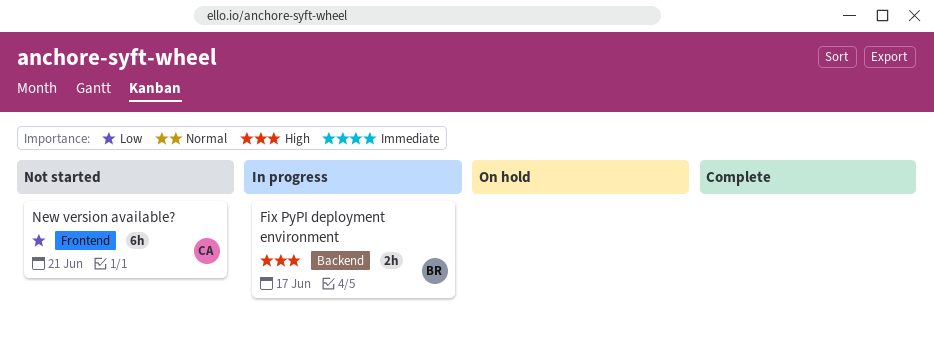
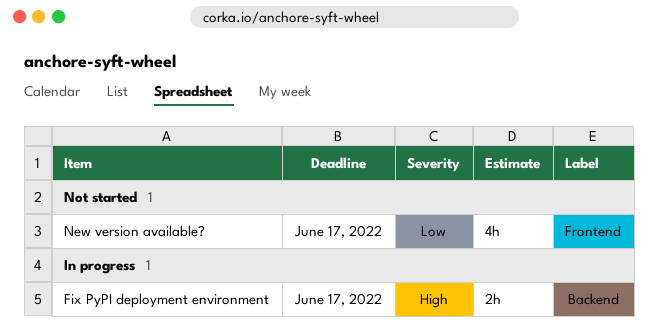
New version available?, estimate: 6h -> 4h
New version available?, due: Jun 21 -> Jun 17

